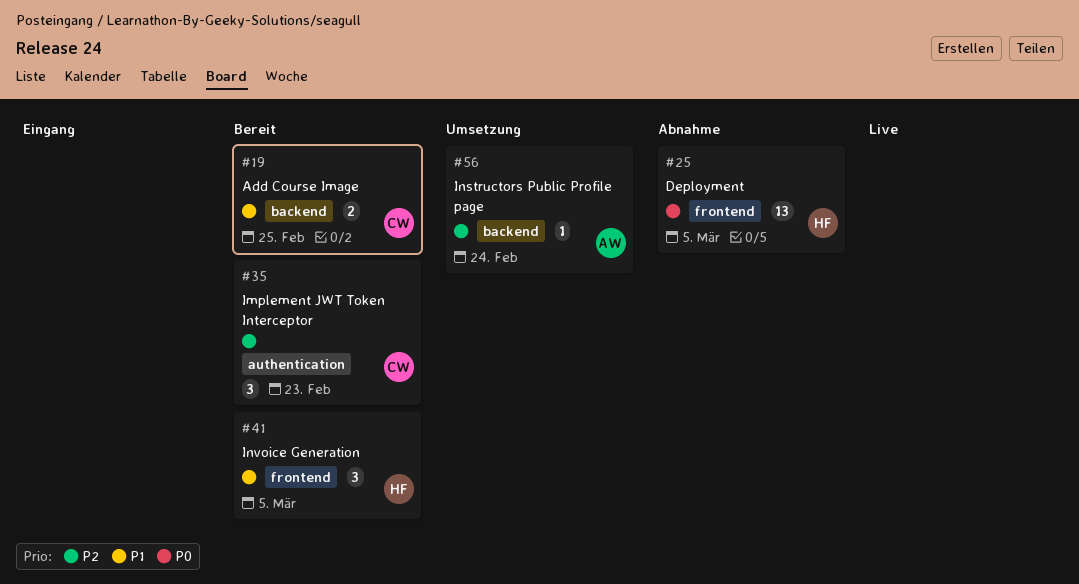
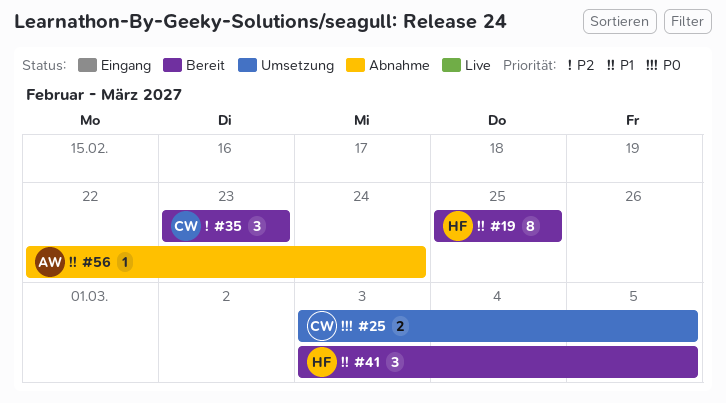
#19, owner: CW -> HF
#19, estimate: 2 -> 8
#25, status: Abnahme -> Umsetzung
#25, owner: HF -> CW
#25, estimate: 13 -> 2
#56, status: Umsetzung -> Abnahme
#56, priority: P2 -> P1

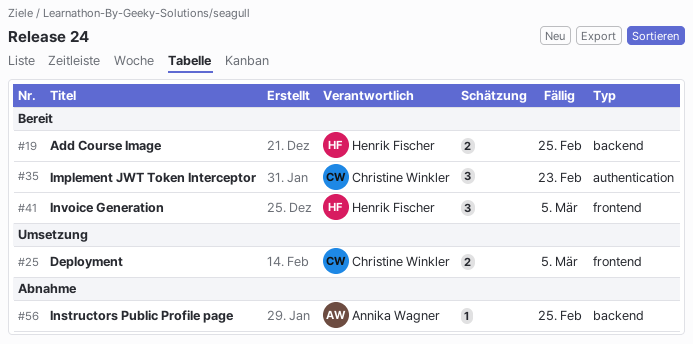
#19, estimate: 8 -> 2
#56, due: Feb 24 -> Feb 25

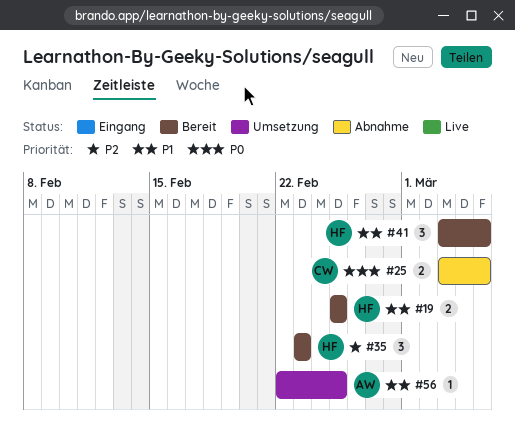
#25, status: Umsetzung -> Abnahme
#35, owner: Christine Winkler -> Henrik Fischer
#56, status: Abnahme -> Umsetzung

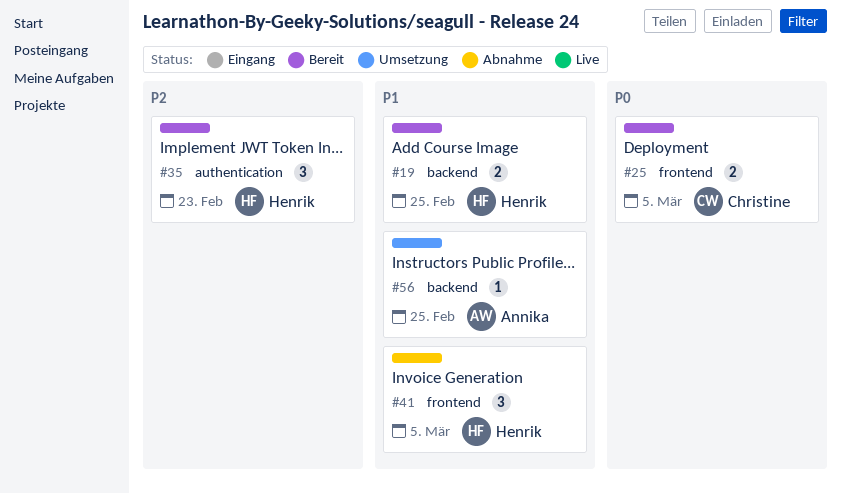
#25, status: Abnahme -> Bereit
#41, status: Bereit -> Abnahme

